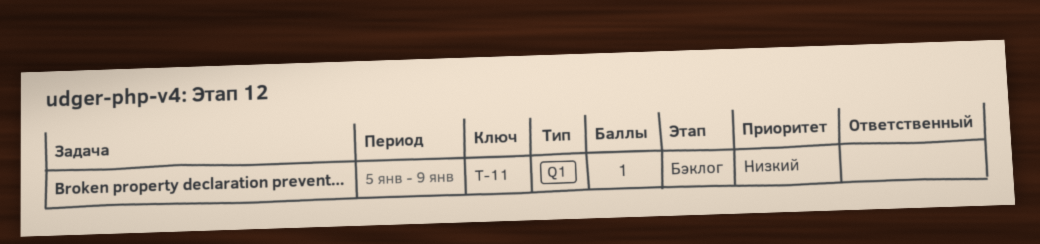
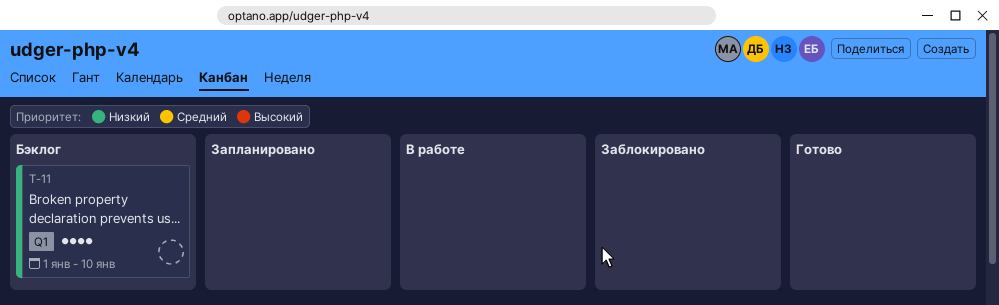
T-11, estimate: 1 -> 4
T-11, start: Jan 5 -> Jan 1
T-11, due: Jan 9 -> Jan 10

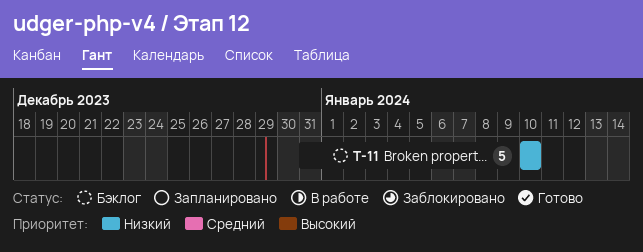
T-11, estimate: 4 -> 5
T-11, start: Jan 1 -> Jan 10

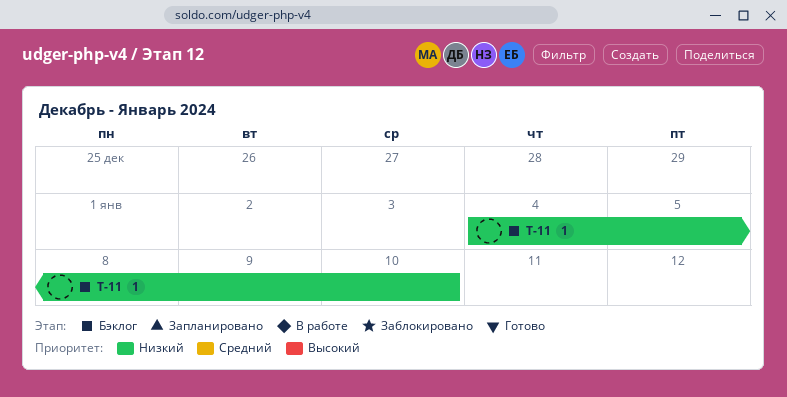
T-11, estimate: 5 -> 1
T-11, start: Jan 10 -> Jan 4

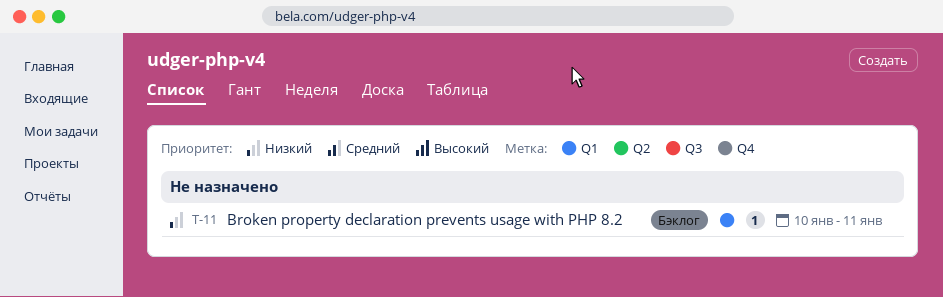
T-11, start: Jan 4 -> Jan 10
T-11, due: Jan 10 -> Jan 11

